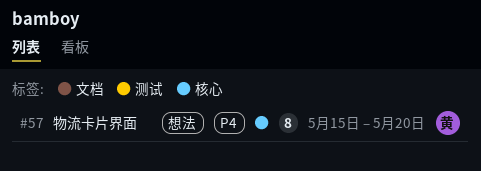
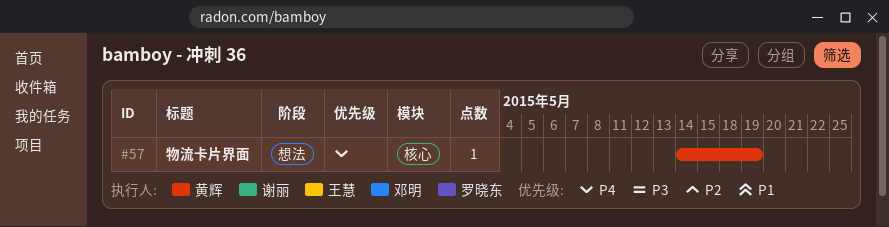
#57, estimate: 8 -> 1
#57, start: May 15 -> May 14
#57, due: May 20 -> May 19

